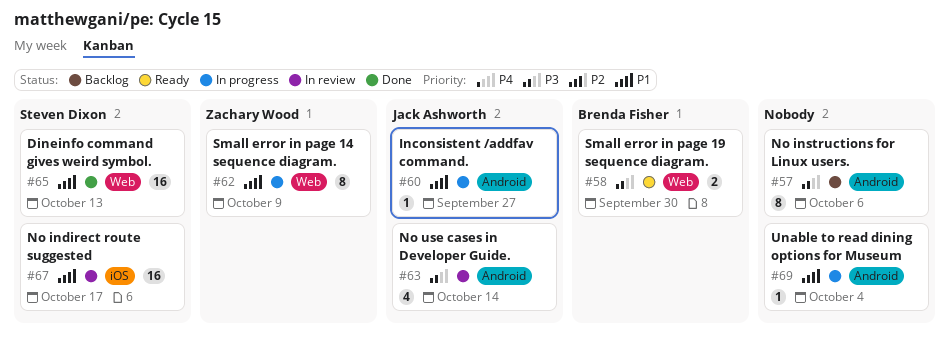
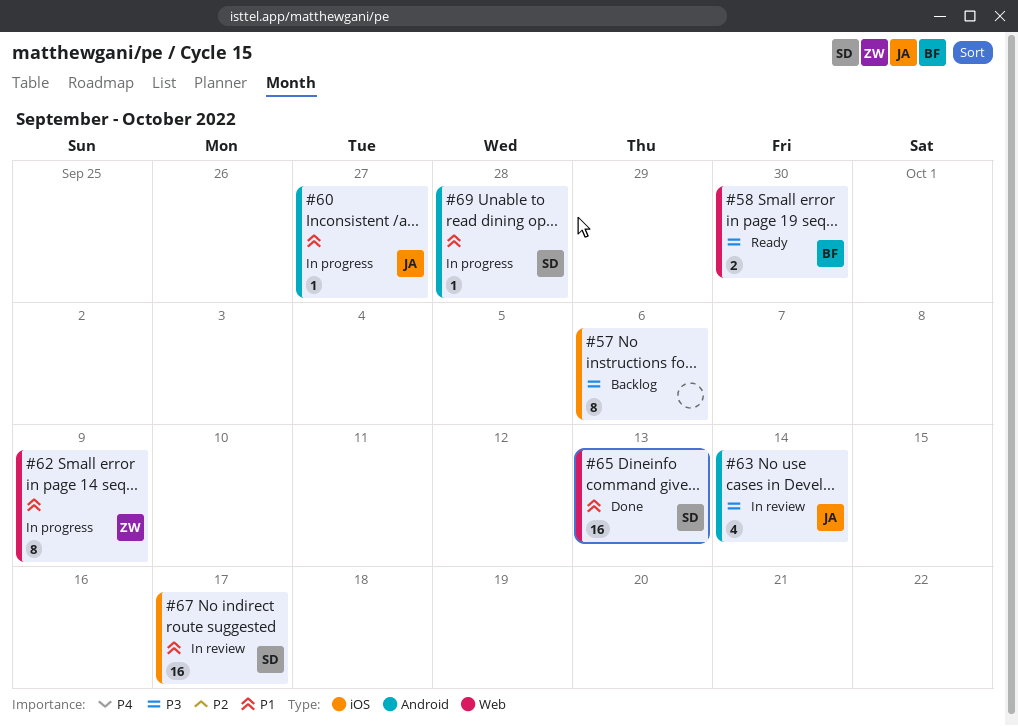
#57, label: Android -> iOS
#69, owner: none -> Steven Dixon
#69, due: Oct 4 -> Sep 28

